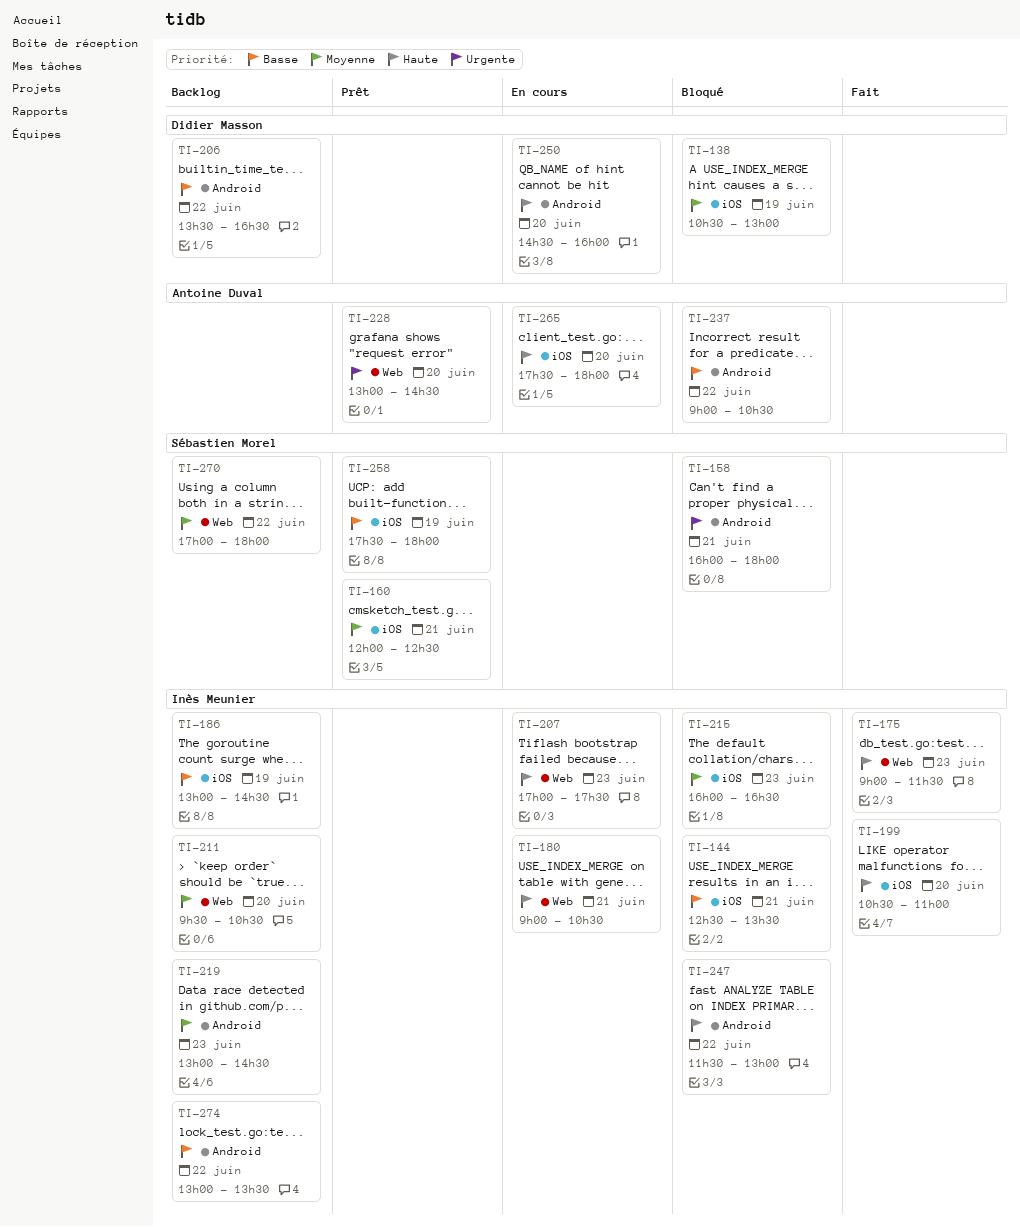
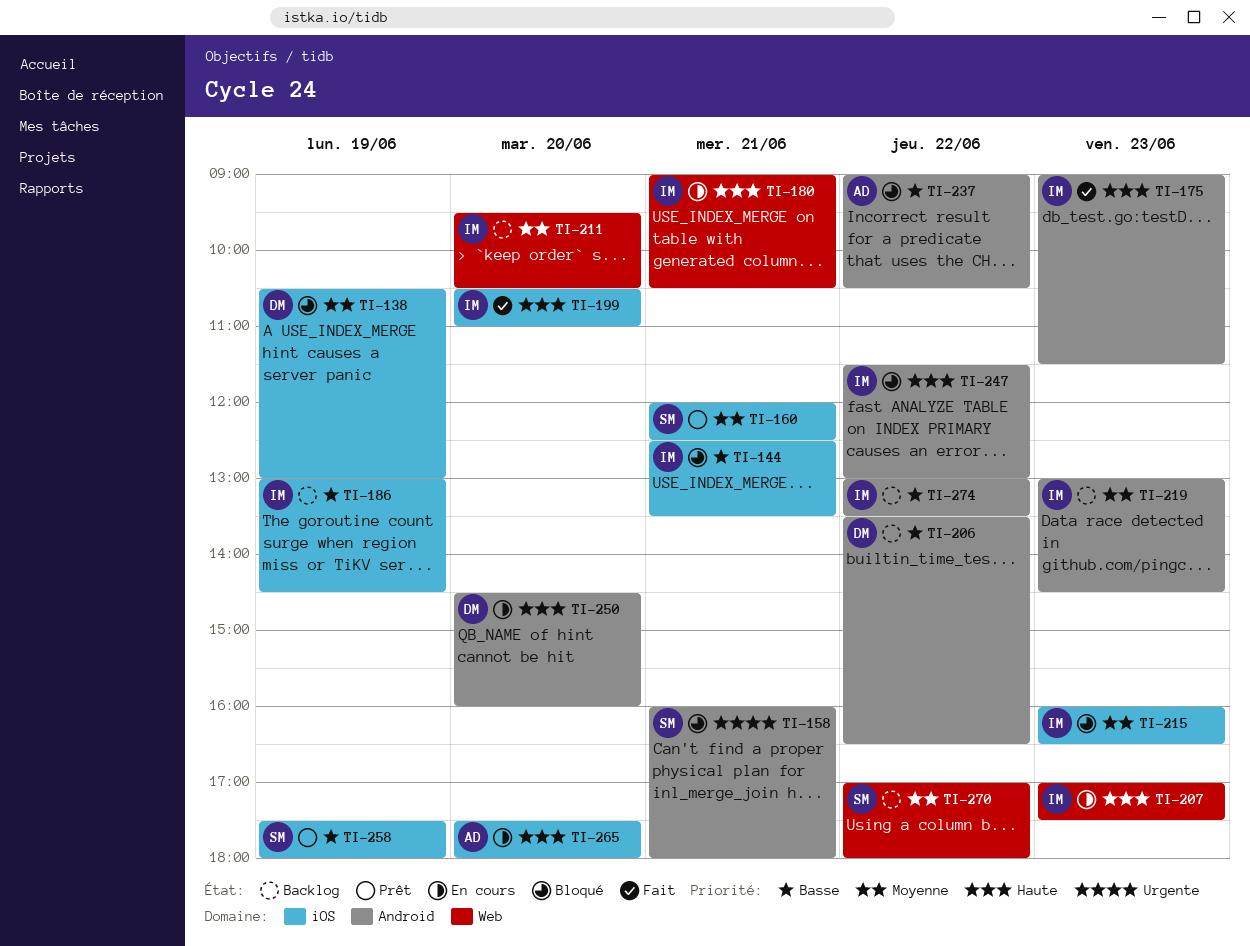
TI-175, label: Web -> Android
TI-228: present -> none

